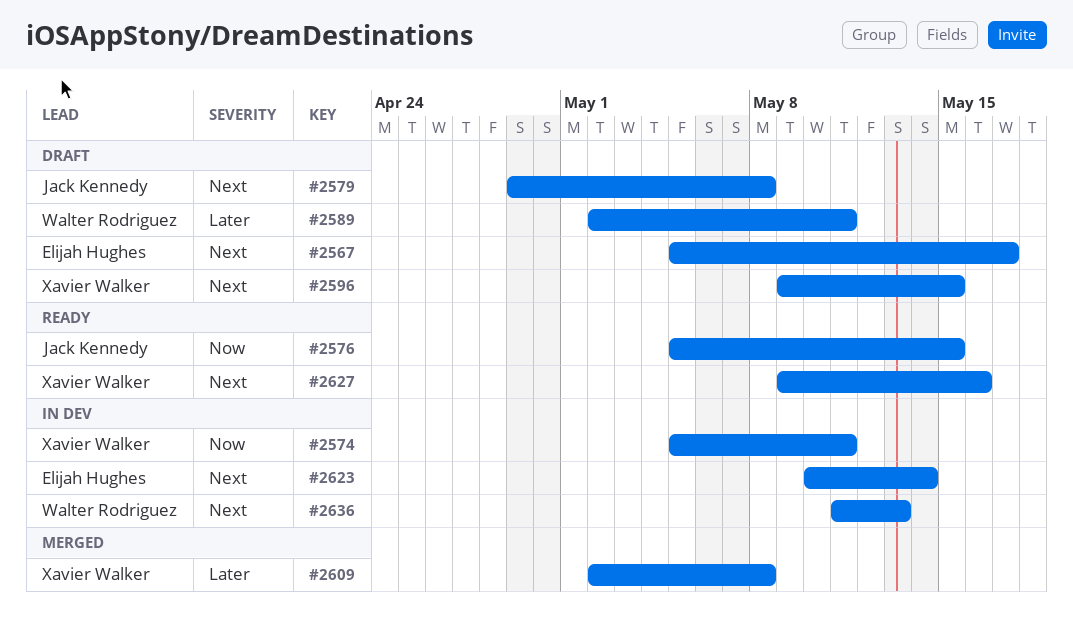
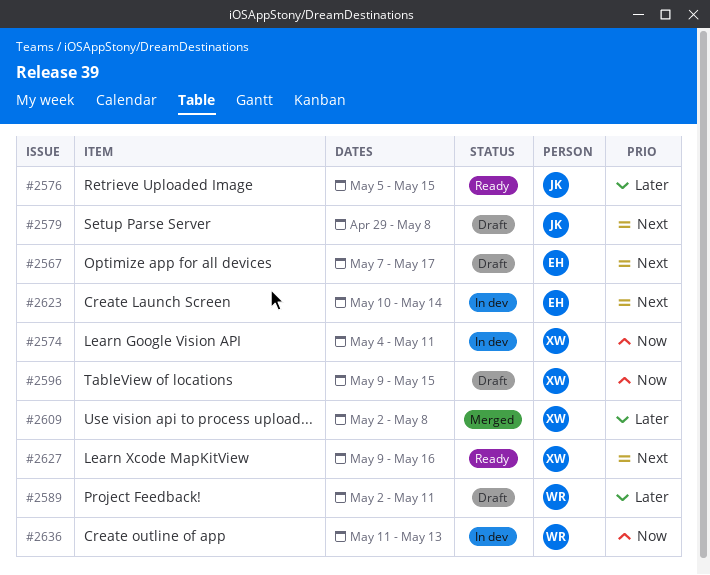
#2567, start: May 5 -> May 7
#2574, start: May 5 -> May 4
#2576, priority: Now -> Later
#2596, priority: Next -> Now
#2636, priority: Next -> Now

